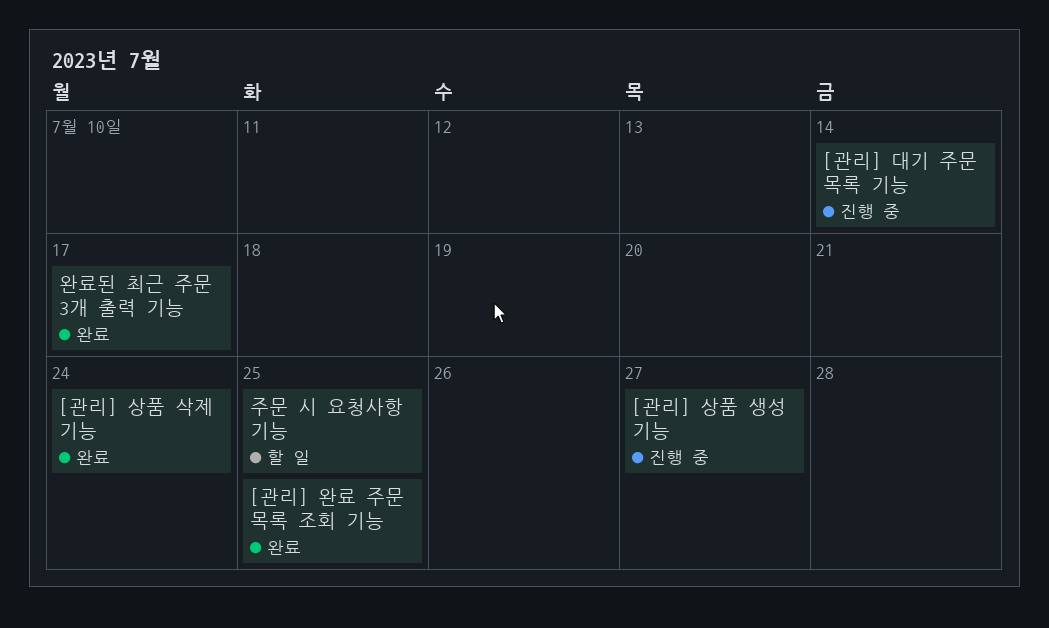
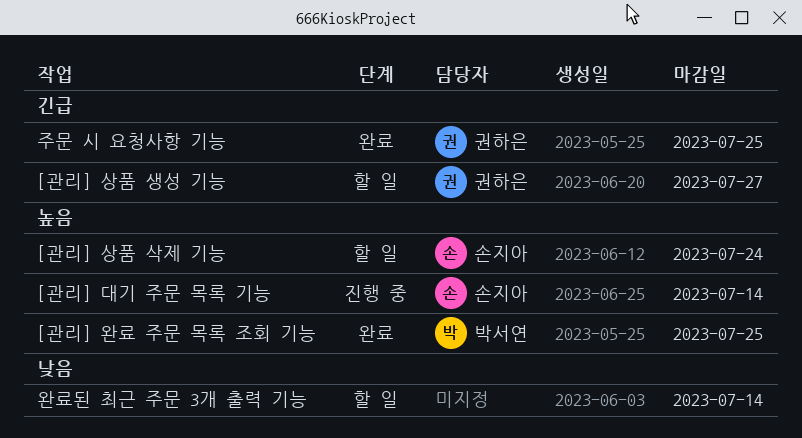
[관리] 상품 삭제 기능, status: 완료 -> 할 일
[관리] 상품 생성 기능, status: 진행 중 -> 할 일
완료된 최근 주문 3개 출력 기능, status: 완료 -> 할 일
완료된 최근 주문 3개 출력 기능, due: Jul 17 -> Jul 14
주문 시 요청사항 기능, status: 할 일 -> 완료

